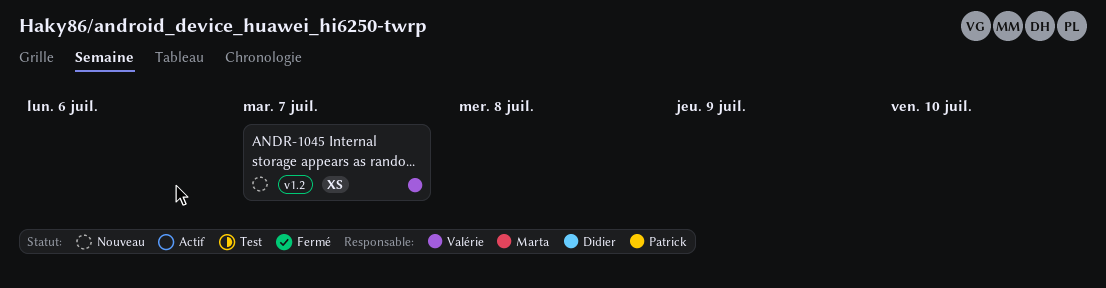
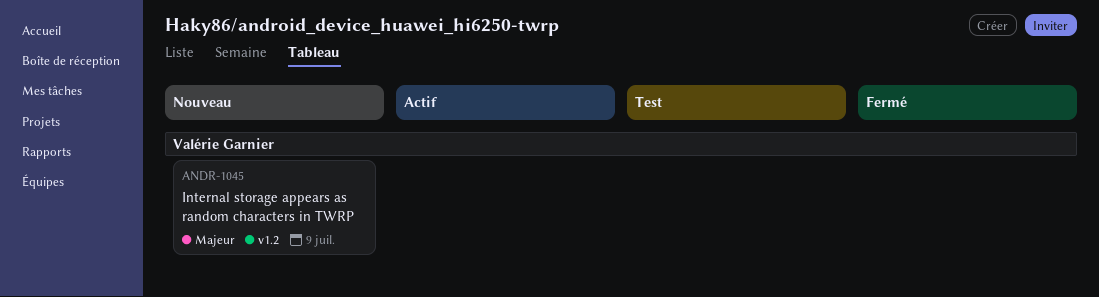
ANDR-1045, due: Jul 7 -> Jul 9

